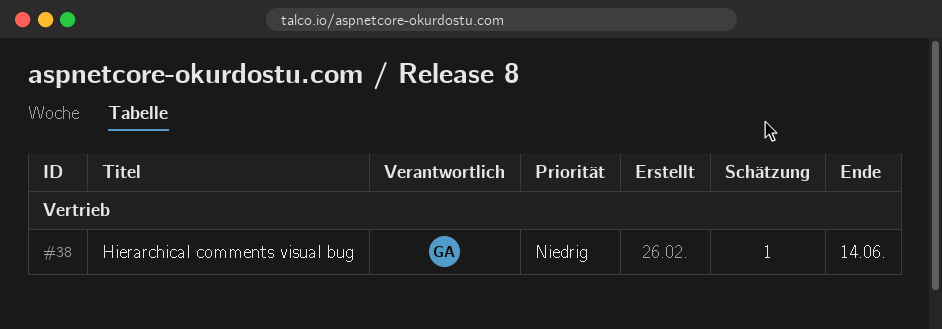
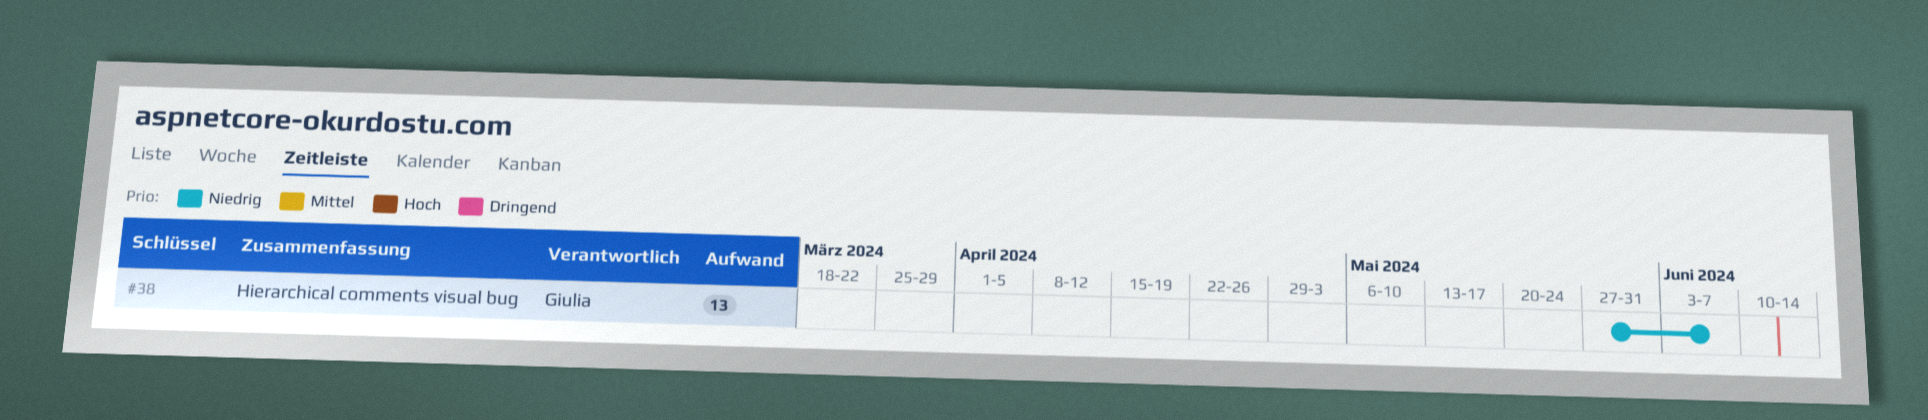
#38, estimate: 1 -> 13
#38, due: Jun 14 -> Jun 7

